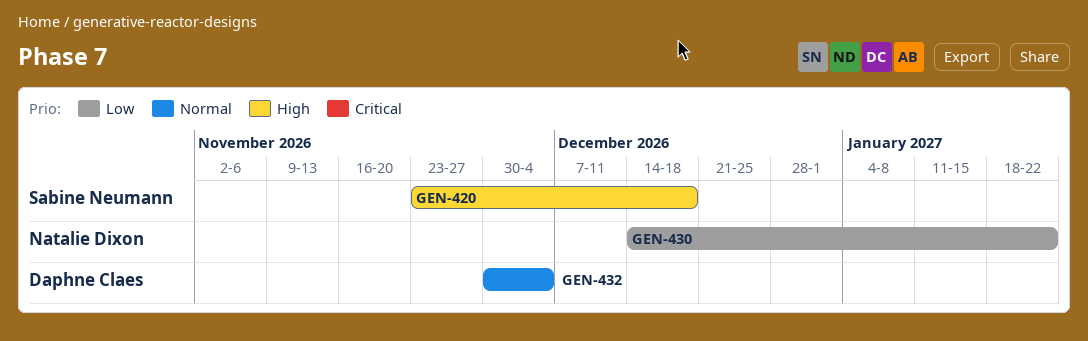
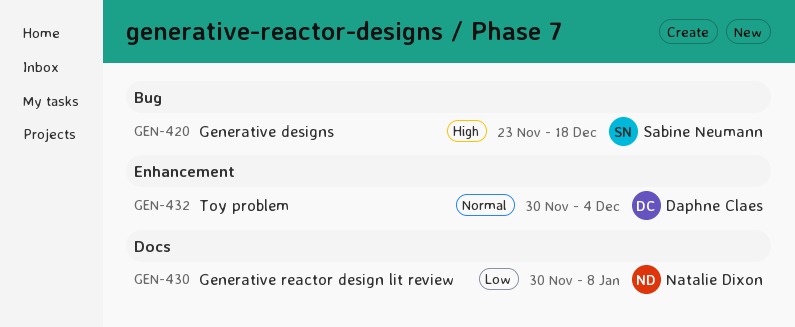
GEN-430, start: Dec 14 -> Nov 30
GEN-430, due: Jan 22 -> Jan 8

